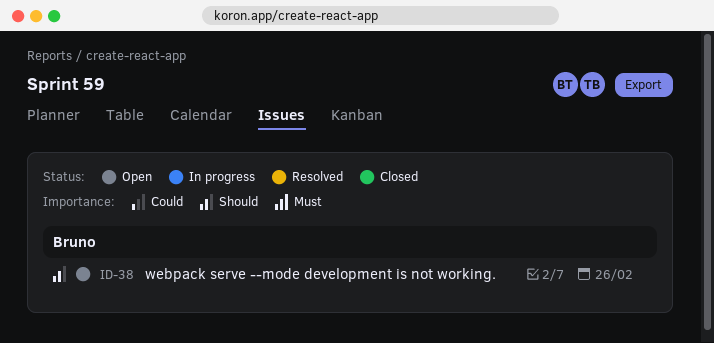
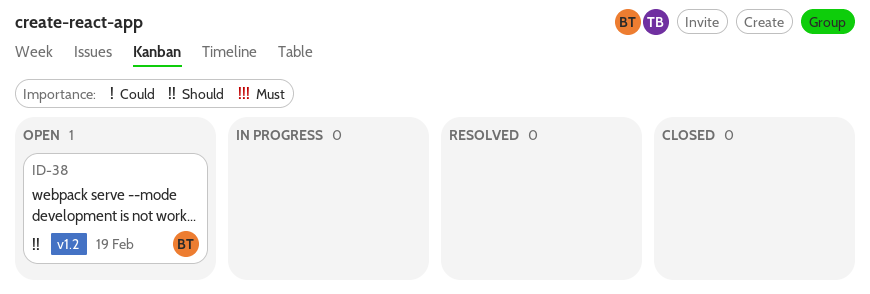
ID-38, due: Feb 26 -> Feb 19

